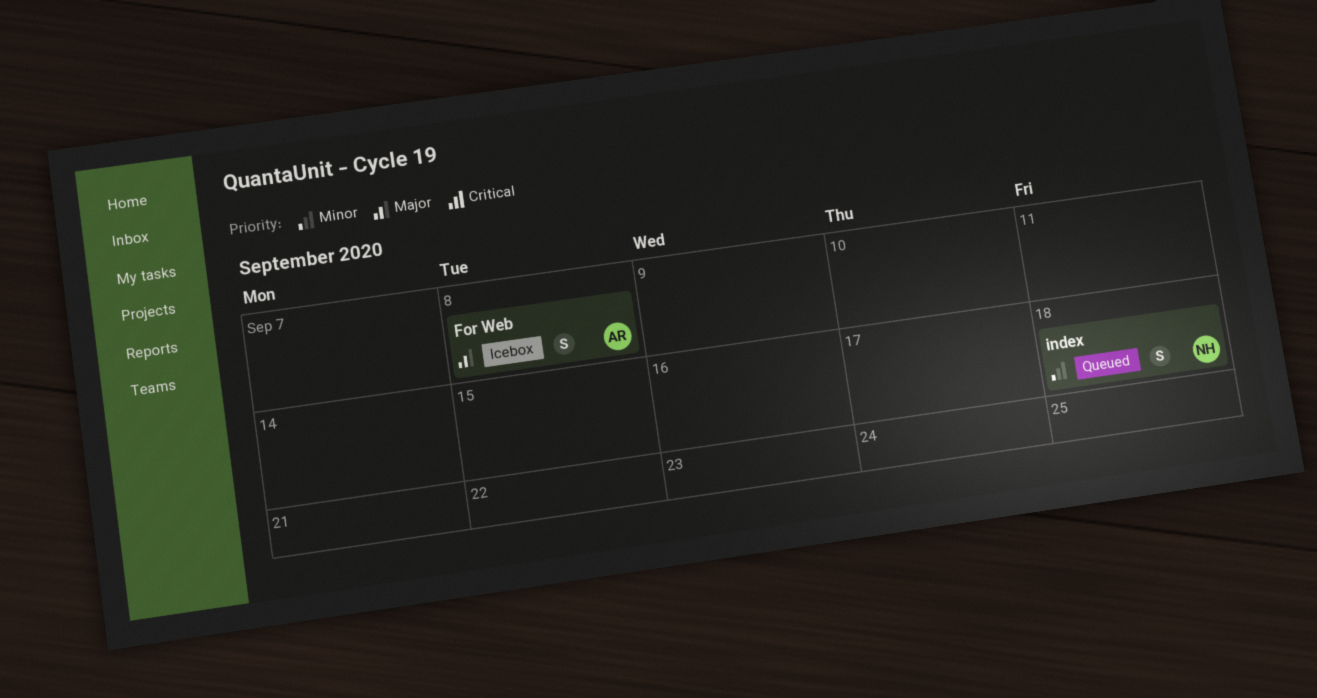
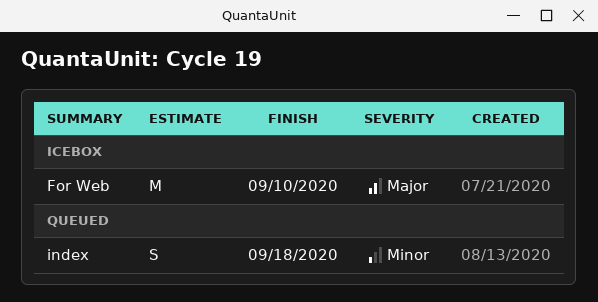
For Web, estimate: S -> M
For Web, due: Sep 8 -> Sep 10

